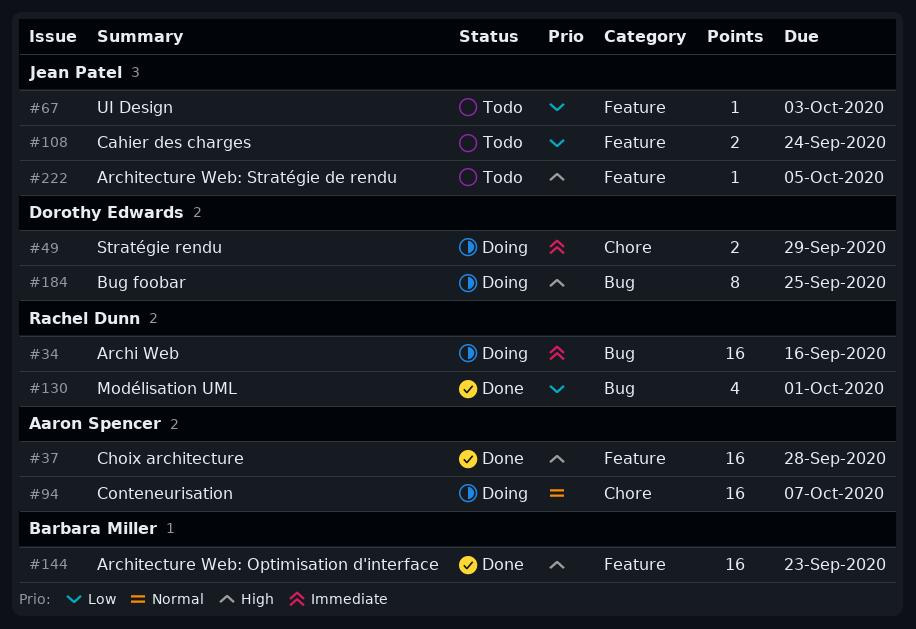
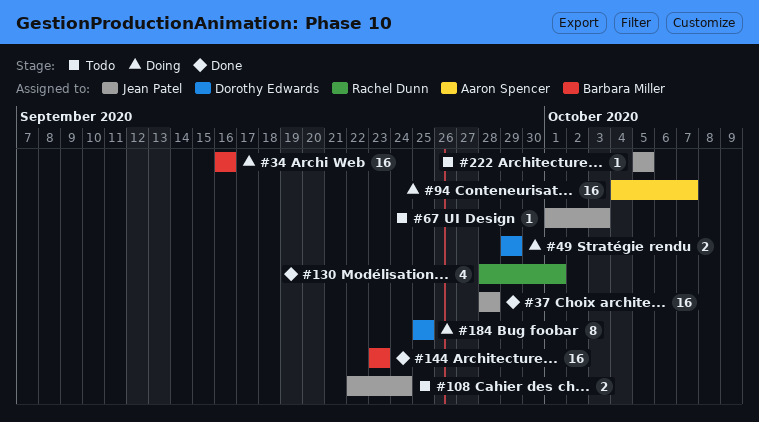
#34, owner: Rachel Dunn -> Barbara Miller
#37, owner: Aaron Spencer -> Jean Patel

